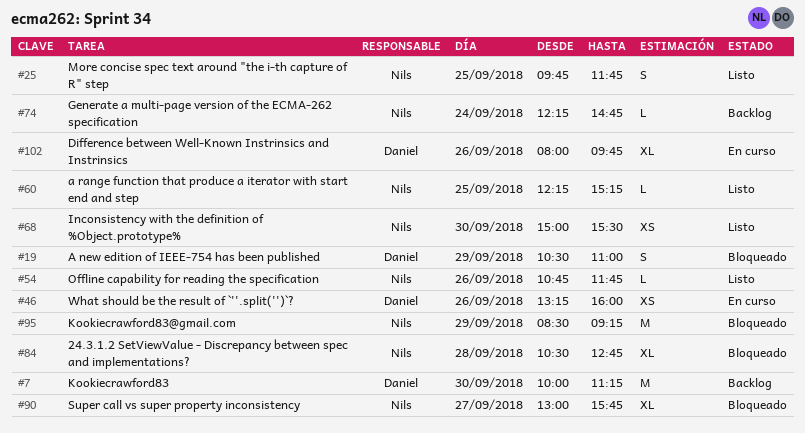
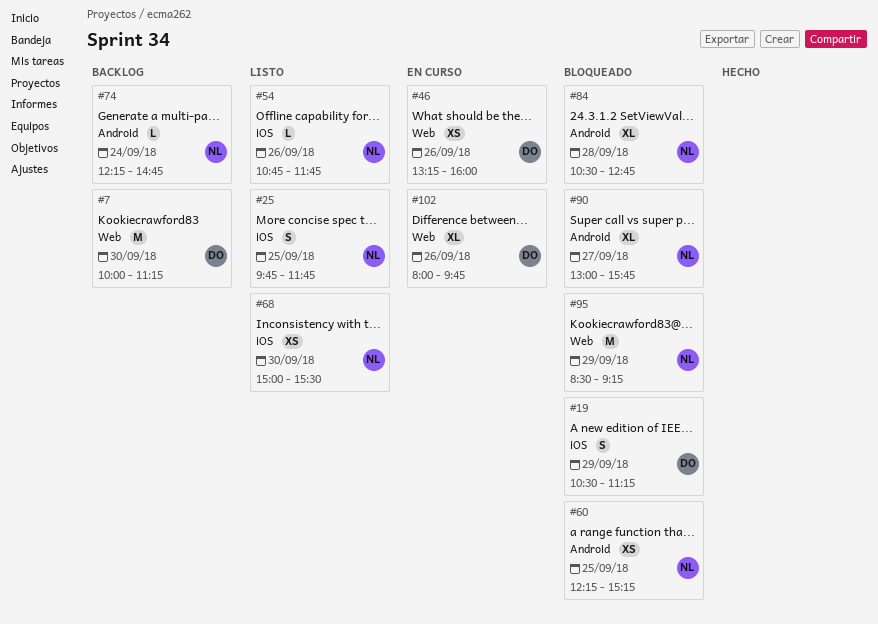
#19, ends: 11:00 -> 11:15
#60, status: Listo -> Bloqueado
#60, estimate: L -> XS

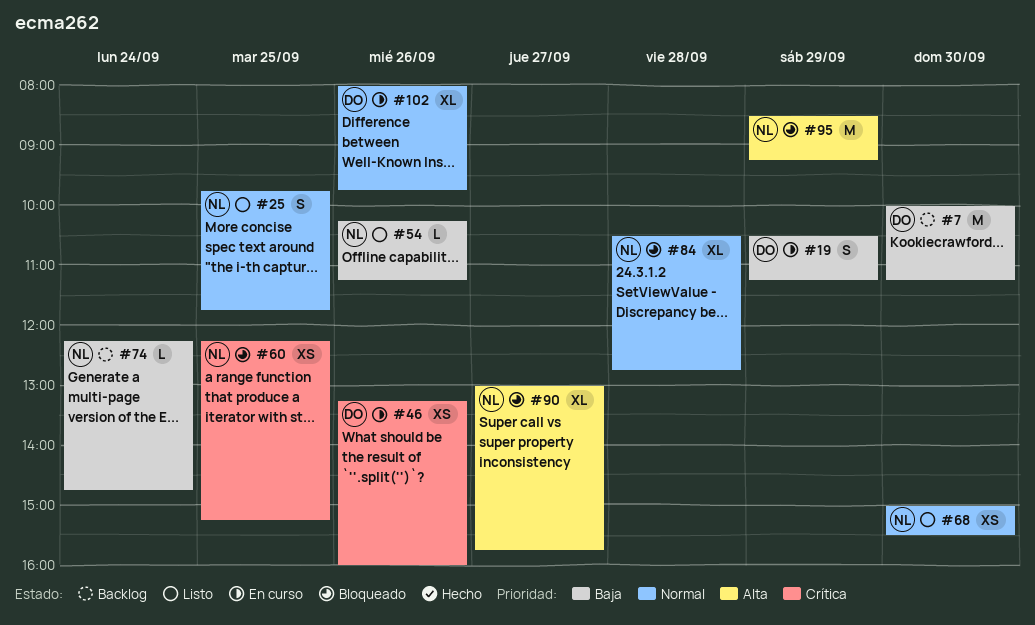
#19, status: Bloqueado -> En curso
#54, begins: 10:45 -> 10:15
#54, ends: 11:45 -> 11:15

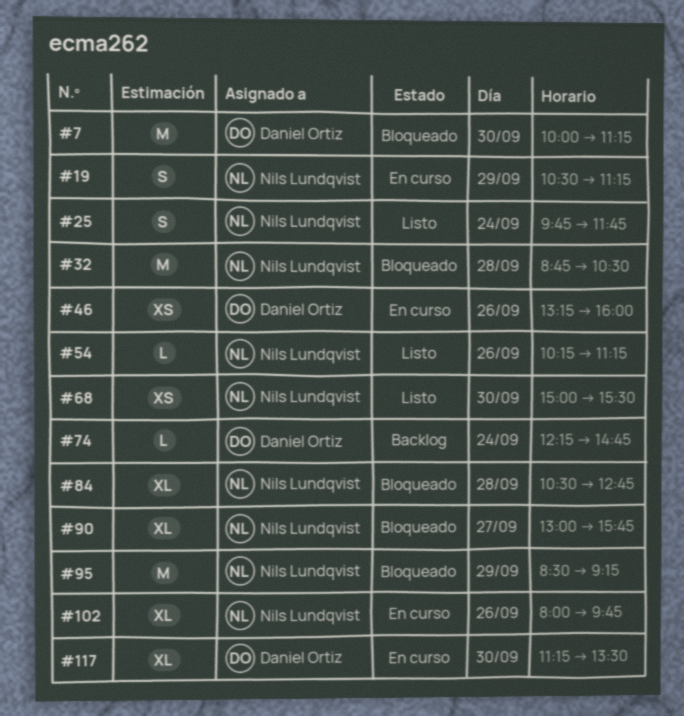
#7, status: Backlog -> Bloqueado
#19, owner: Daniel Ortiz -> Nils Lundqvist
#25, day: Sep 25 -> Sep 24
#32: none -> present
#60: present -> none
#74, owner: Nils Lundqvist -> Daniel Ortiz
#102, owner: Daniel Ortiz -> Nils Lundqvist
#117: none -> present

